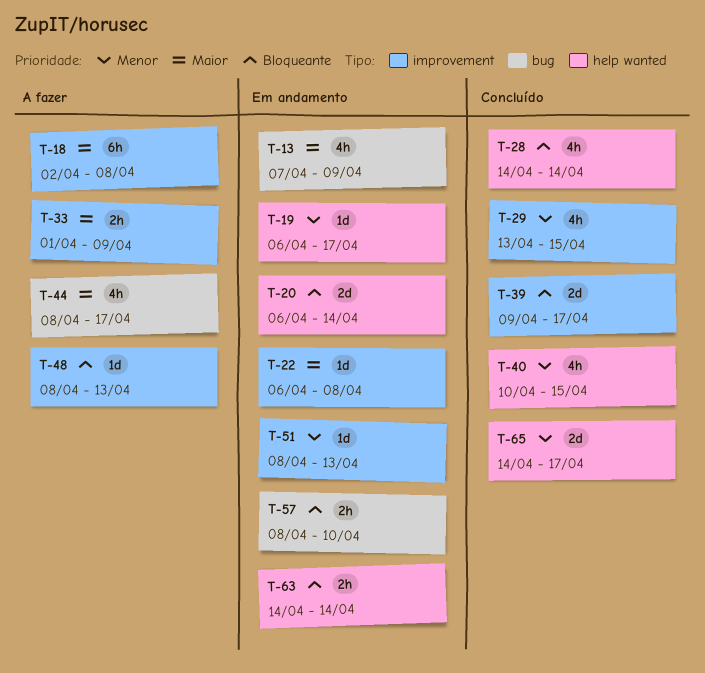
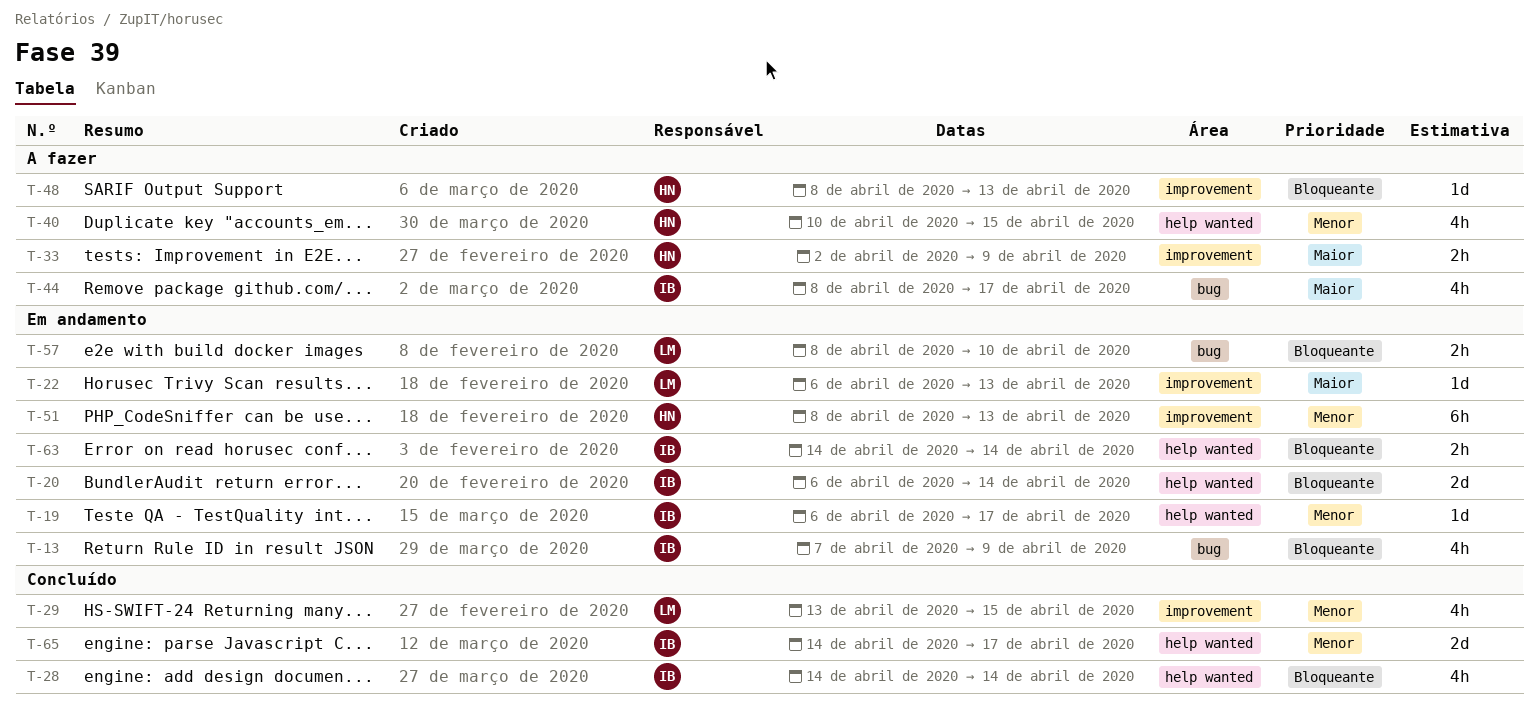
T-13, priority: Maior -> Bloqueante
T-18: present -> none
T-22, due: Apr 8 -> Apr 13
T-33, start: Apr 1 -> Apr 2
T-39: present -> none
T-40, status: Concluído -> A fazer
T-51, estimate: 1d -> 6h

